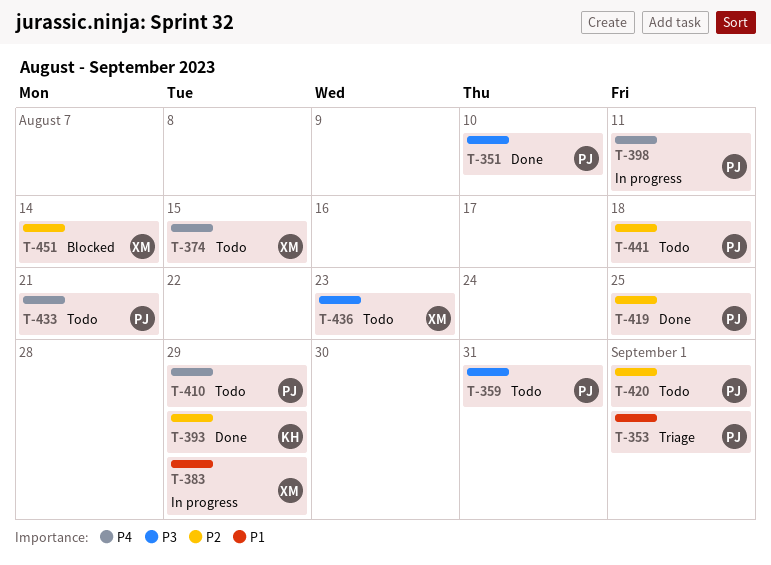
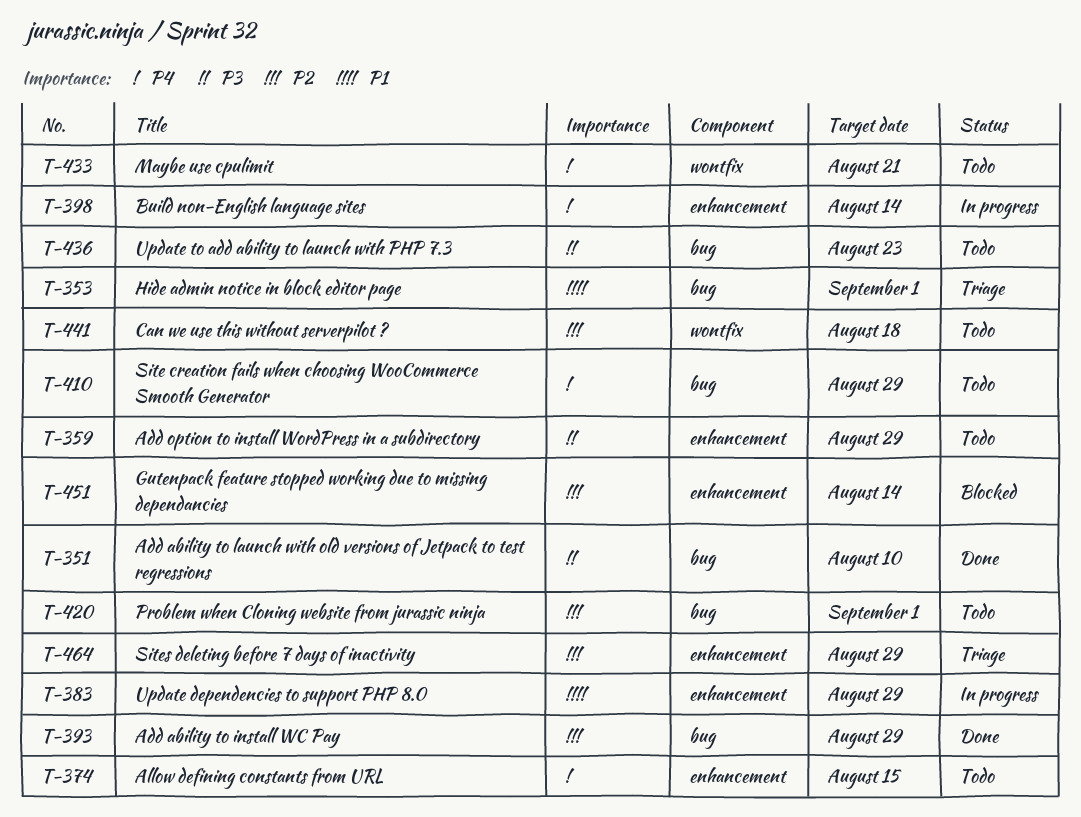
T-359, due: Aug 31 -> Aug 29
T-398, due: Aug 11 -> Aug 14
T-419: present -> none
T-464: none -> present

